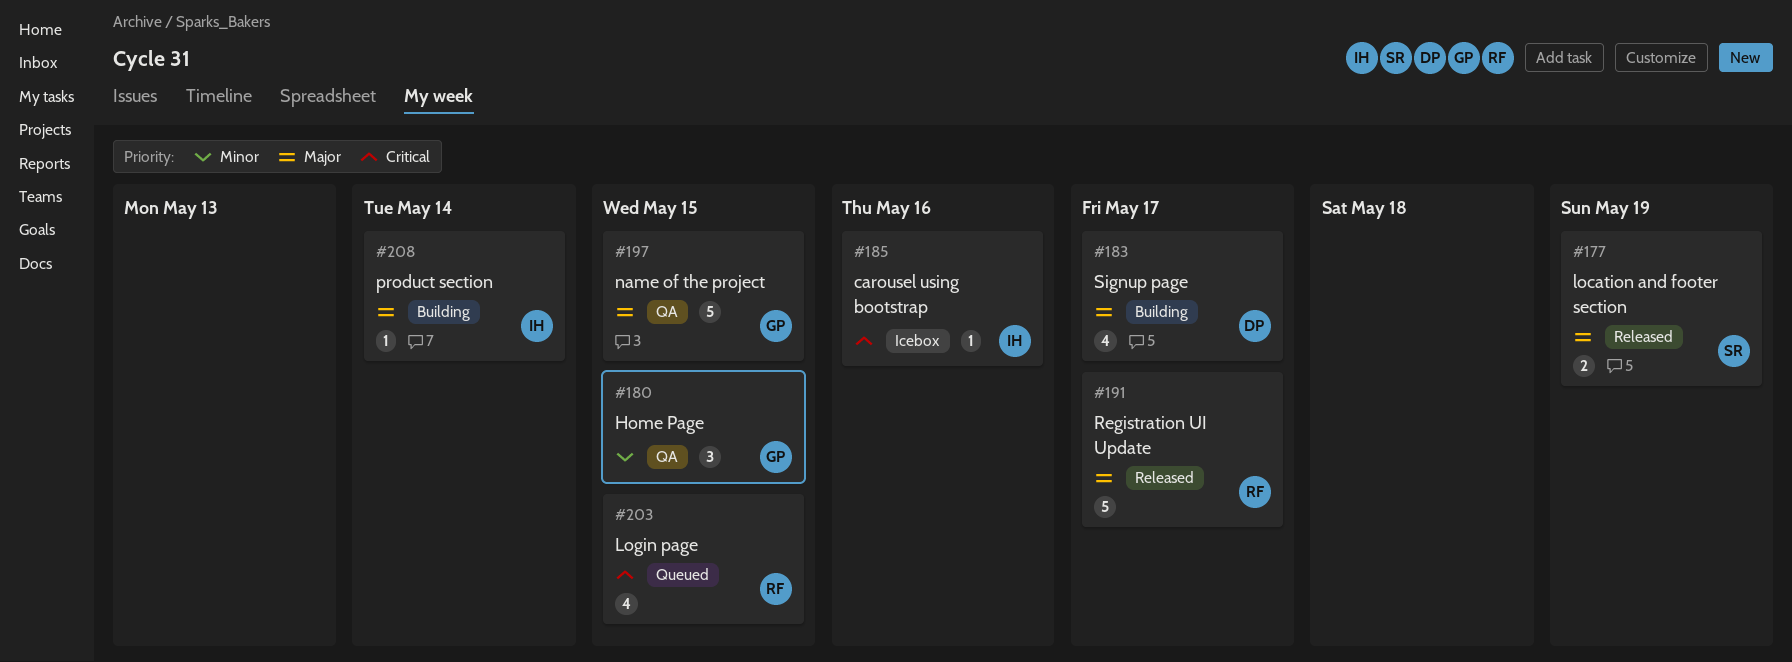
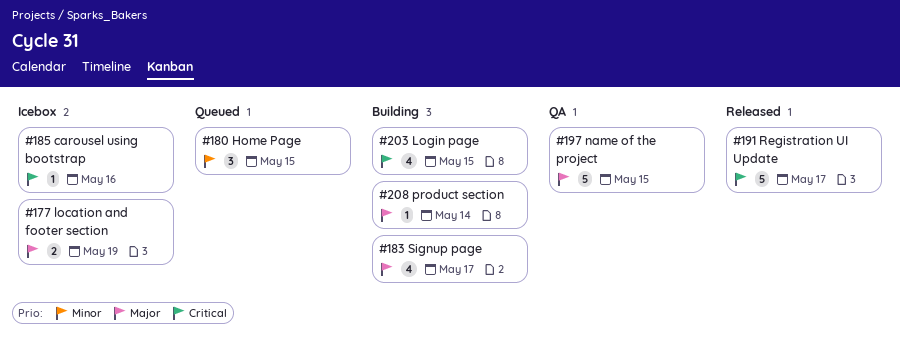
#177, status: Released -> Icebox
#180, status: QA -> Queued
#191, priority: Major -> Critical
#203, status: Queued -> Building

